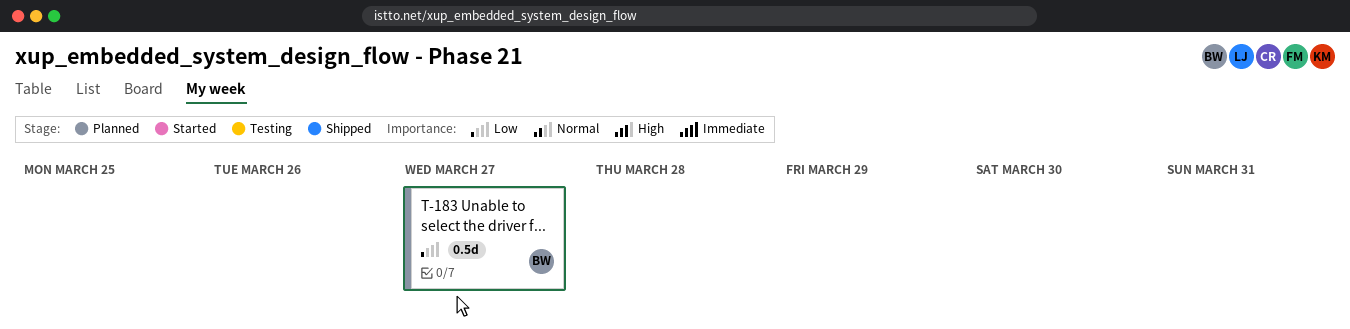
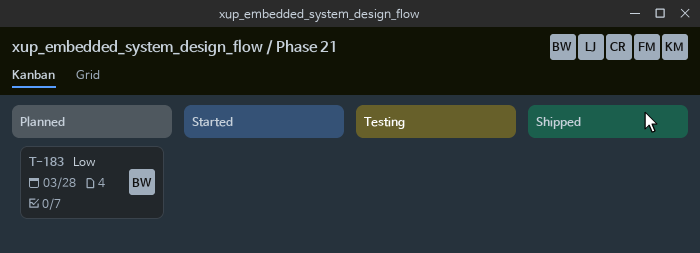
T-183, due: Mar 27 -> Mar 28

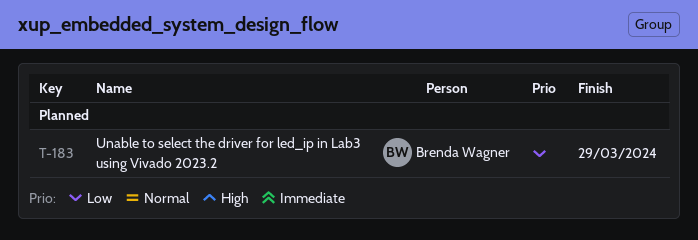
T-183, due: Mar 28 -> Mar 29

